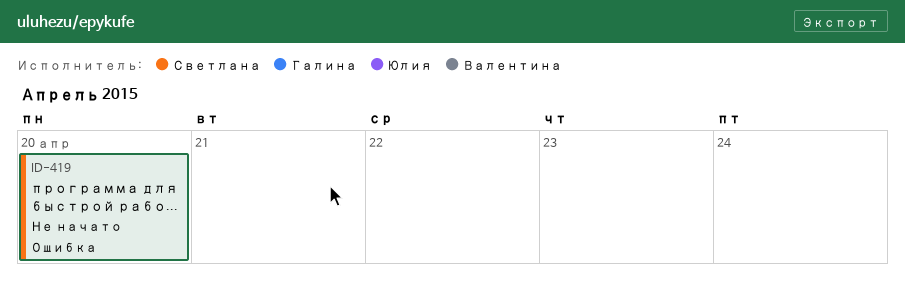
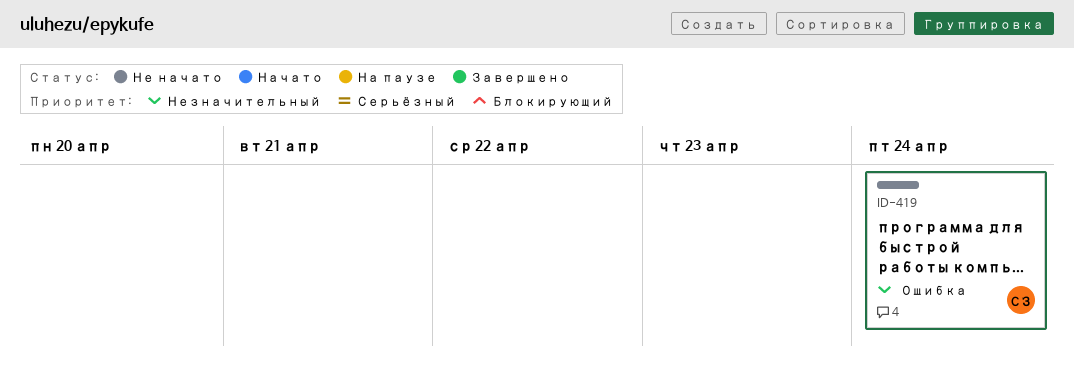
ID-419, due: Apr 20 -> Apr 24

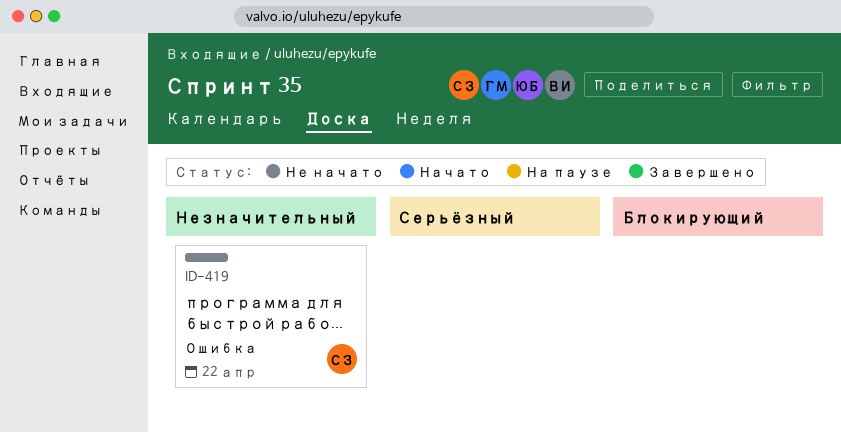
ID-419, due: Apr 24 -> Apr 22

